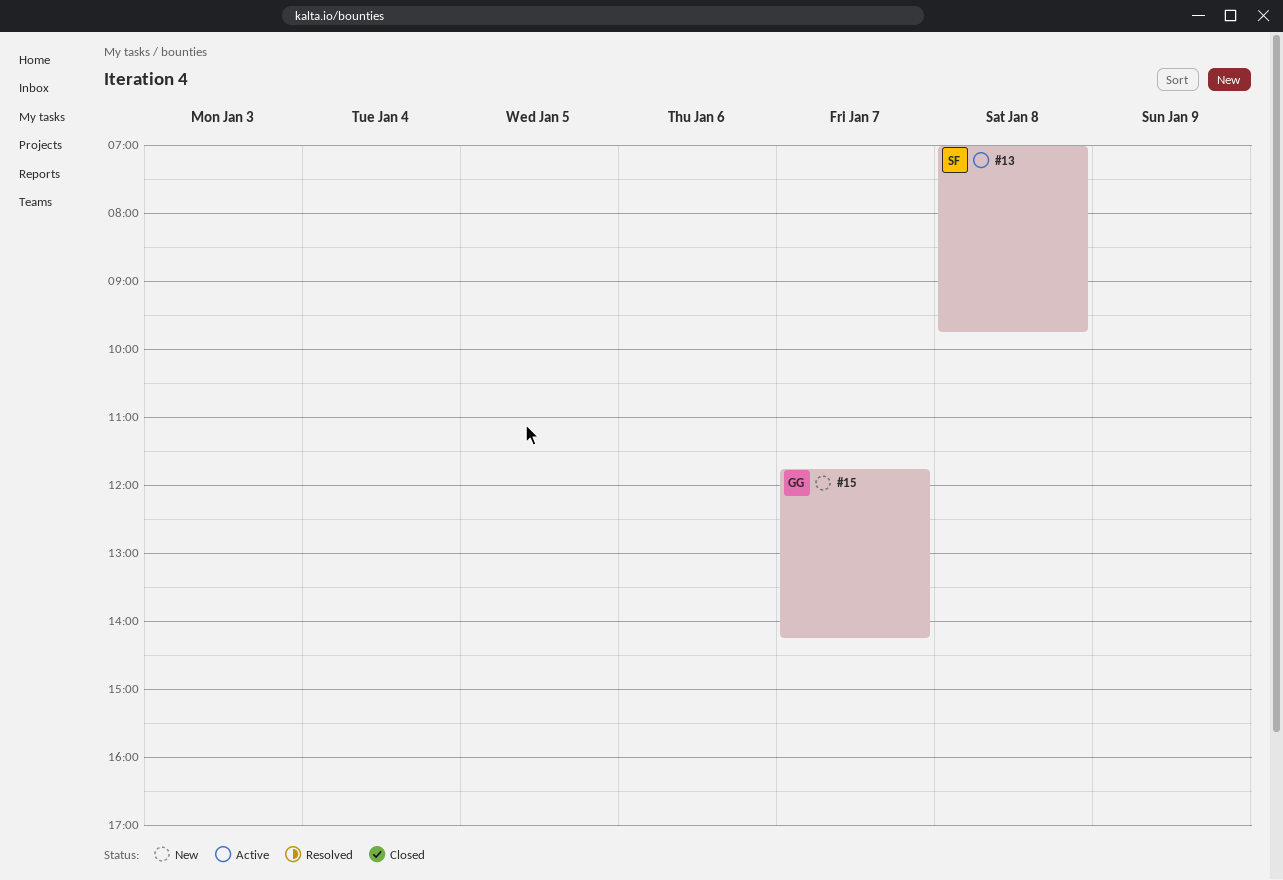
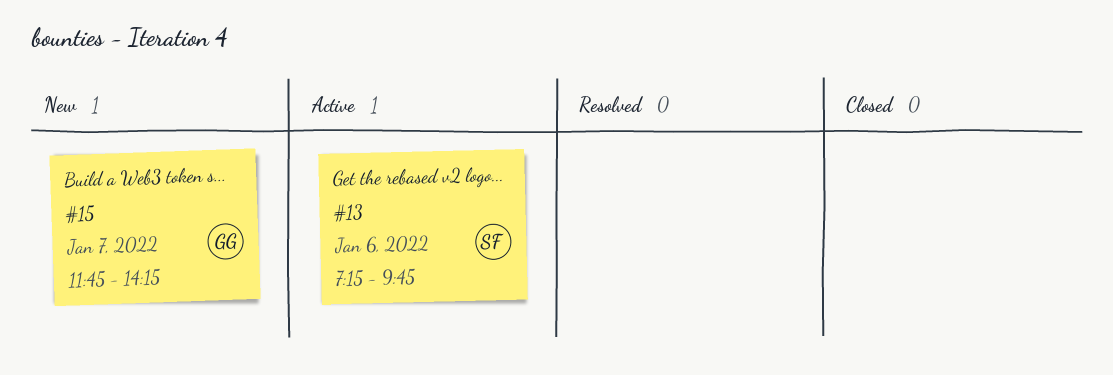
#13, day: Jan 8 -> Jan 6
#13, begins: 07:00 -> 07:15

